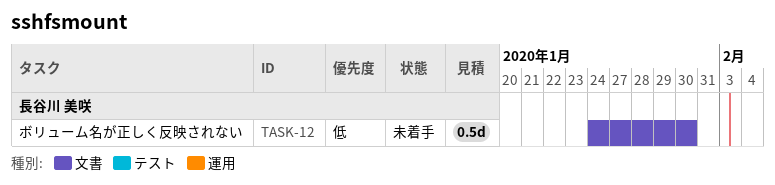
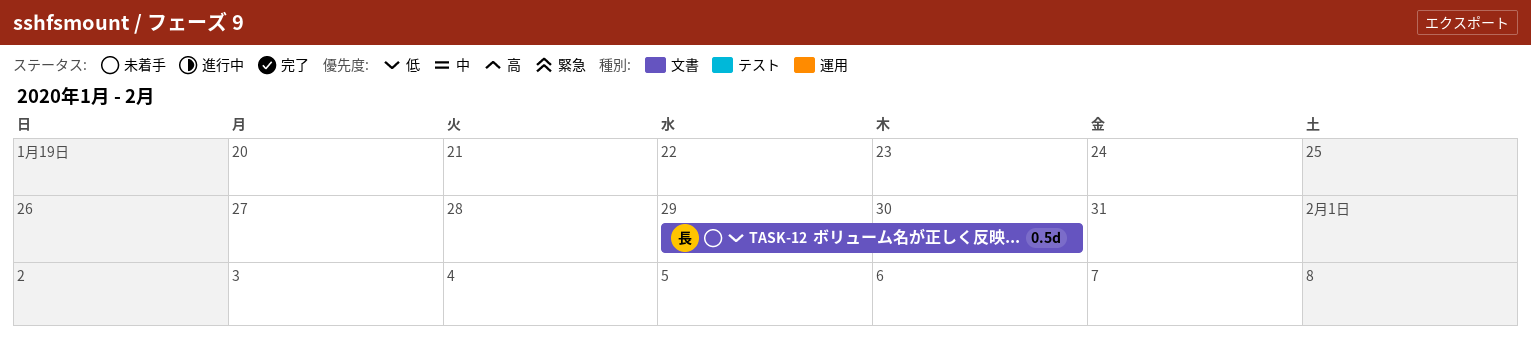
TASK-12, start: Jan 24 -> Jan 29

